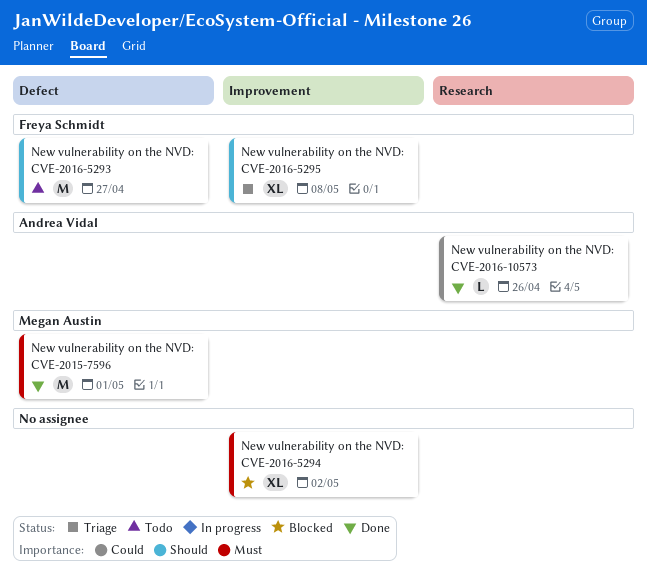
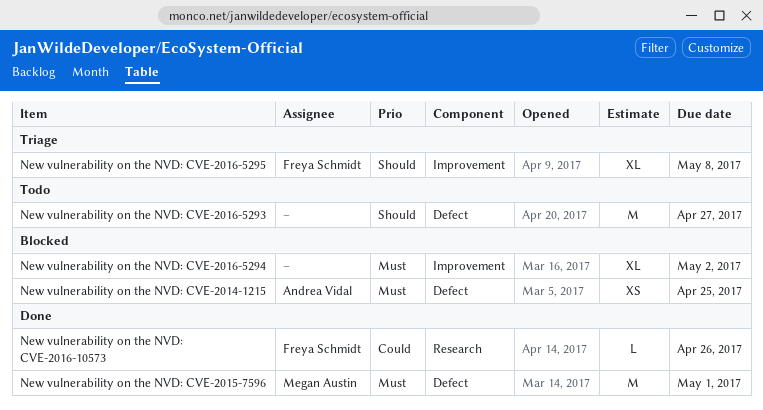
New vulnerability on the NVD: CVE-2014-1215: none -> present
New vulnerability on the NVD: CVE-2016-10573, owner: Andrea Vidal -> Freya Schmidt
New vulnerability on the NVD: CVE-2016-5293, owner: Freya Schmidt -> none

